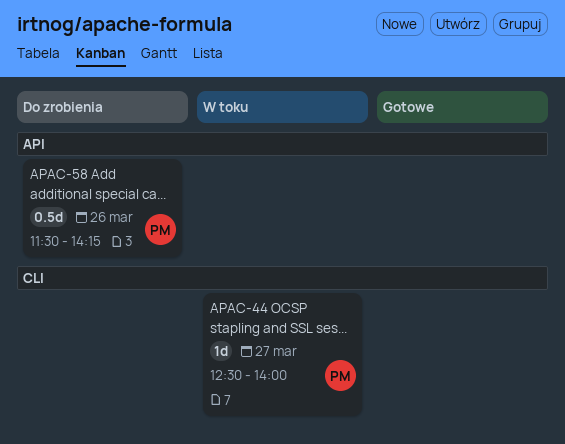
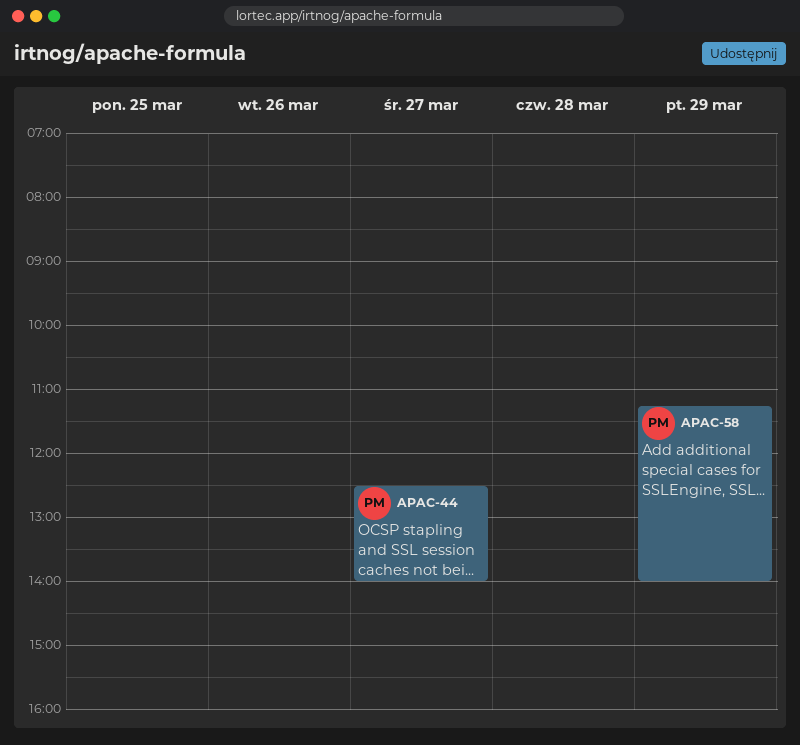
APAC-58, day: Mar 26 -> Mar 29
APAC-58, begins: 11:30 -> 11:15
APAC-58, ends: 14:15 -> 14:00

